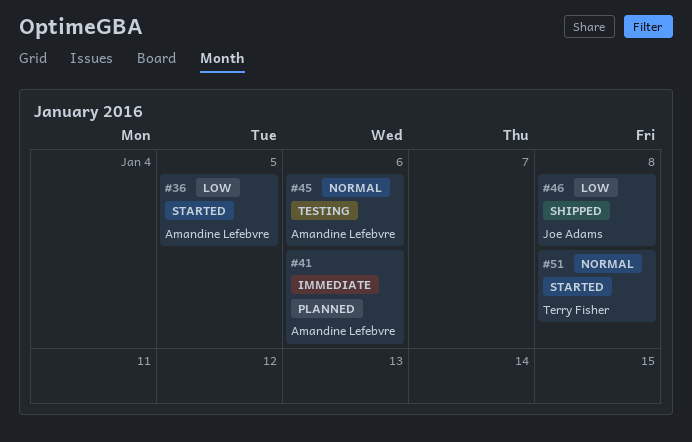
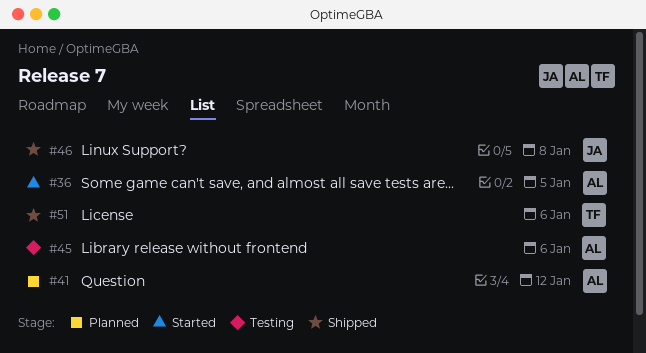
#41, due: Jan 6 -> Jan 12
#51, status: Started -> Shipped
#51, due: Jan 8 -> Jan 6

